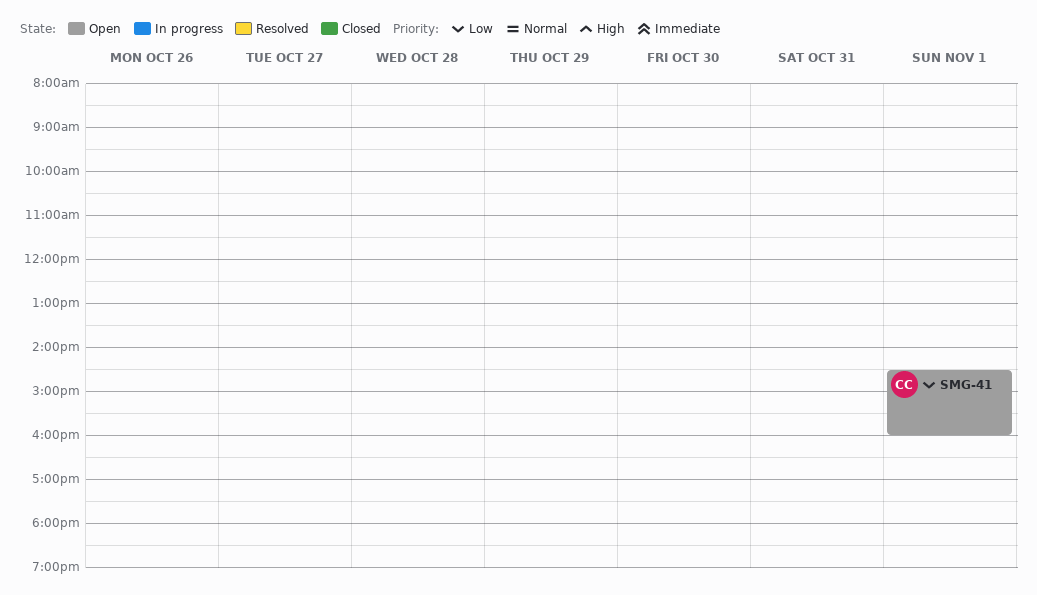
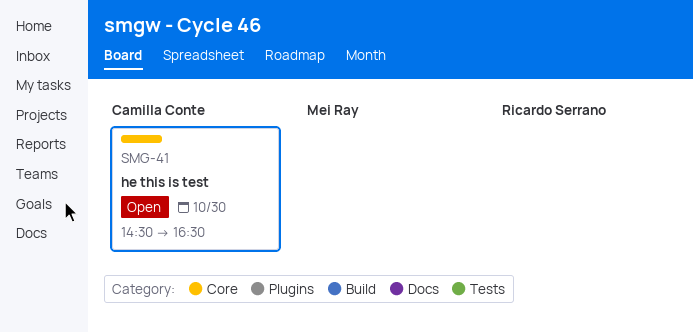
SMG-41, day: Nov 1 -> Oct 30
SMG-41, ends: 16:00 -> 16:30

